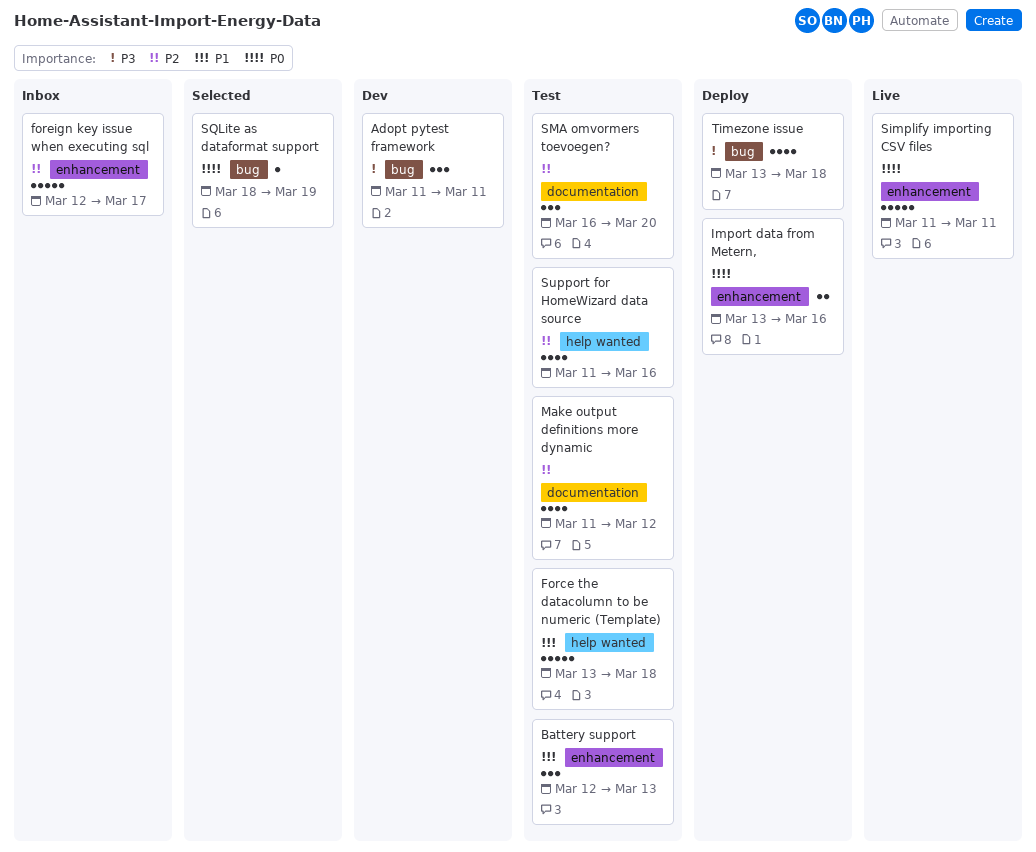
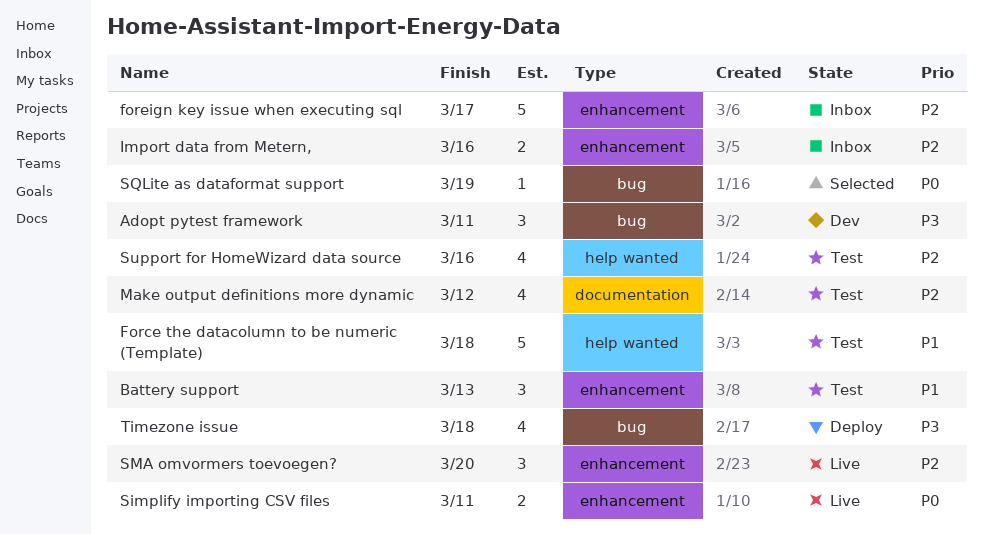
Import data from Metern,, status: Deploy -> Inbox
Import data from Metern,, priority: P0 -> P2
Simplify importing CSV files, estimate: 5 -> 2
SMA omvormers toevoegen?, status: Test -> Live
SMA omvormers toevoegen?, label: documentation -> enhancement

